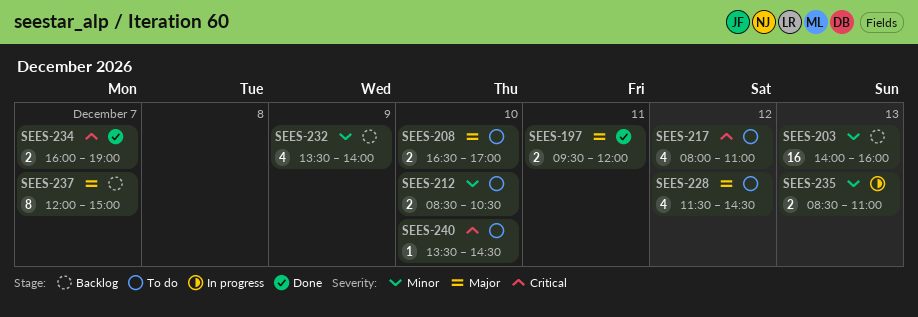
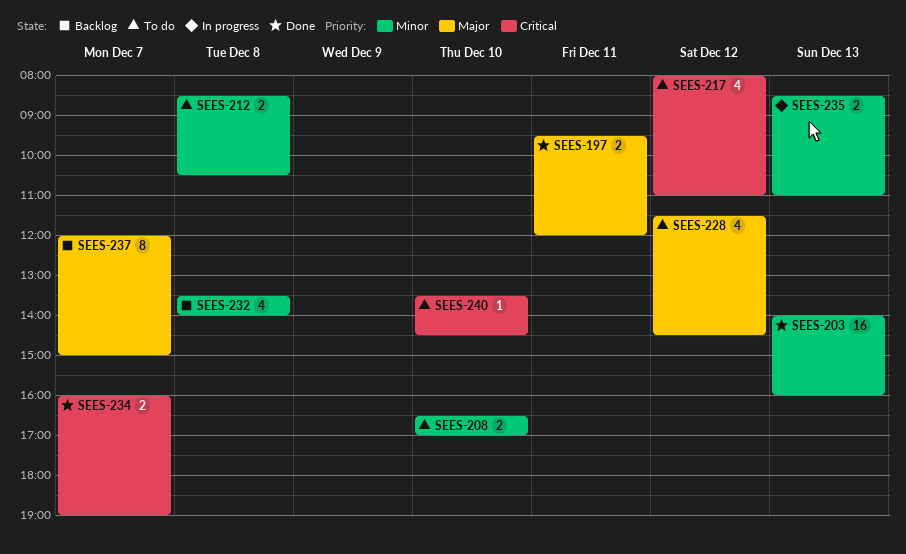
SEES-203, status: Backlog -> Done
SEES-208, priority: Major -> Minor
SEES-212, day: Dec 10 -> Dec 8
SEES-232, day: Dec 9 -> Dec 8

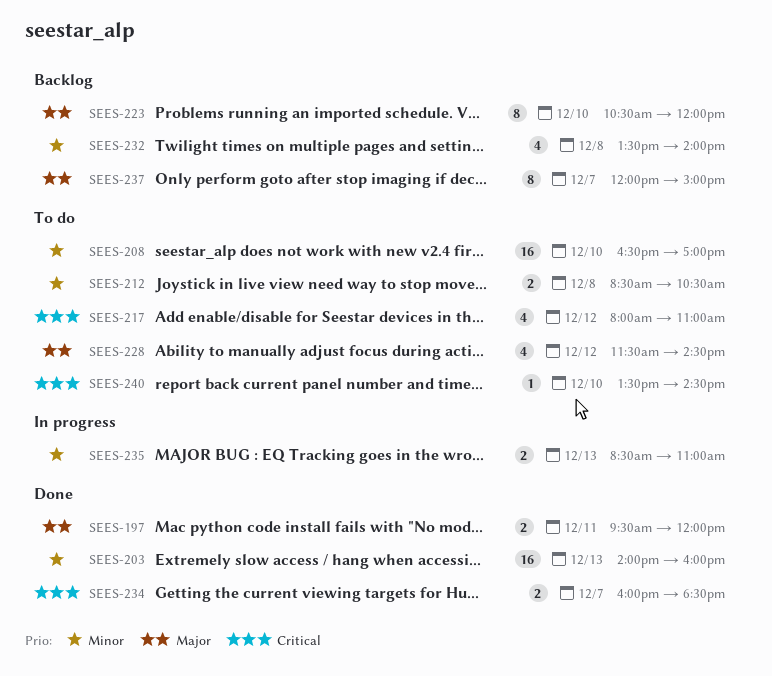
SEES-208, estimate: 2 -> 16
SEES-223: none -> present
SEES-234, ends: 19:00 -> 18:30

